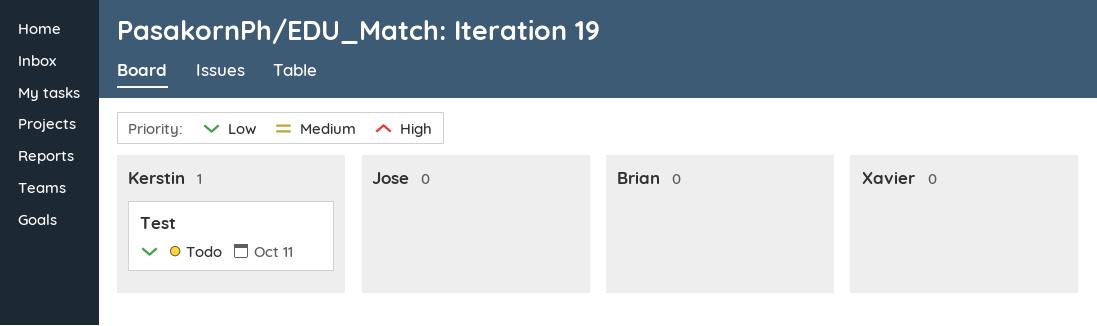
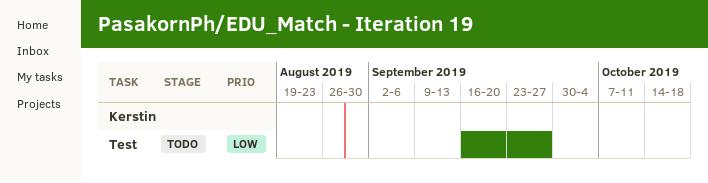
Test, due: Oct 11 -> Sep 27

